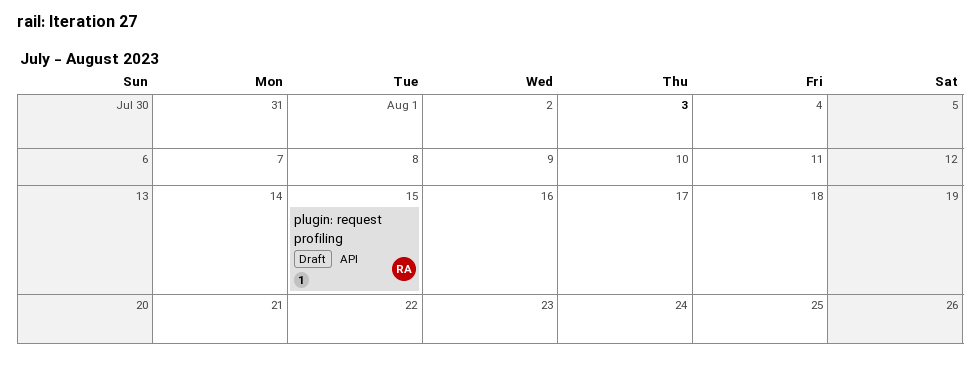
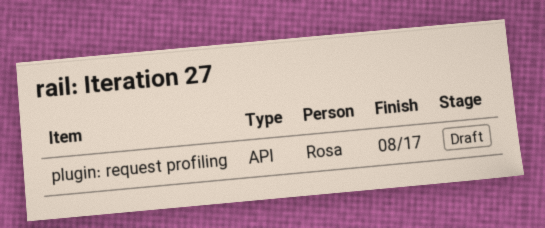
plugin: request profiling, due: Aug 15 -> Aug 17

